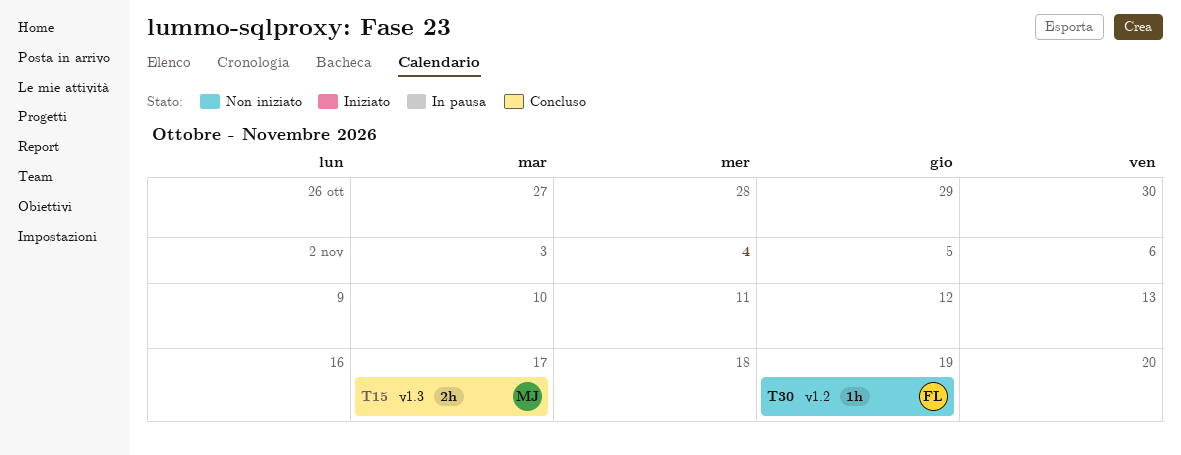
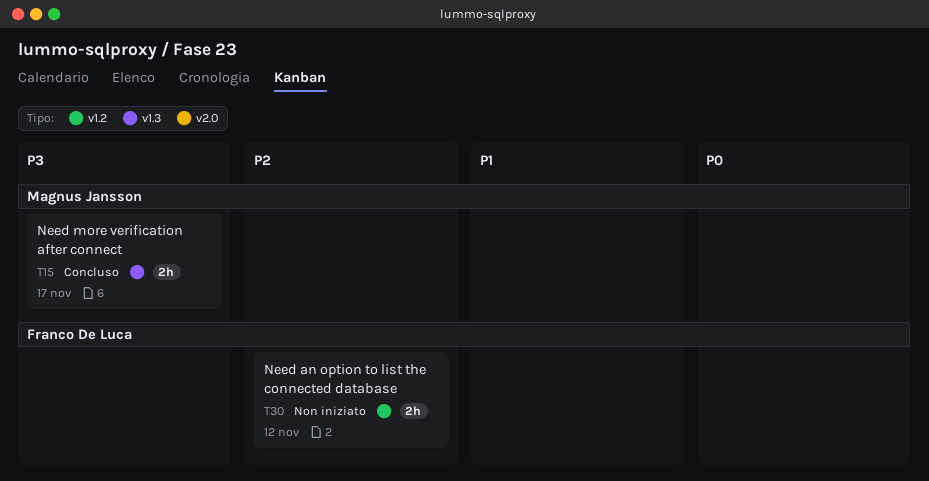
T30, estimate: 1h -> 2h
T30, due: Nov 19 -> Nov 12

